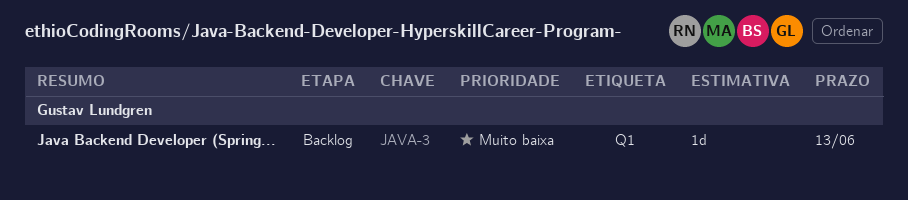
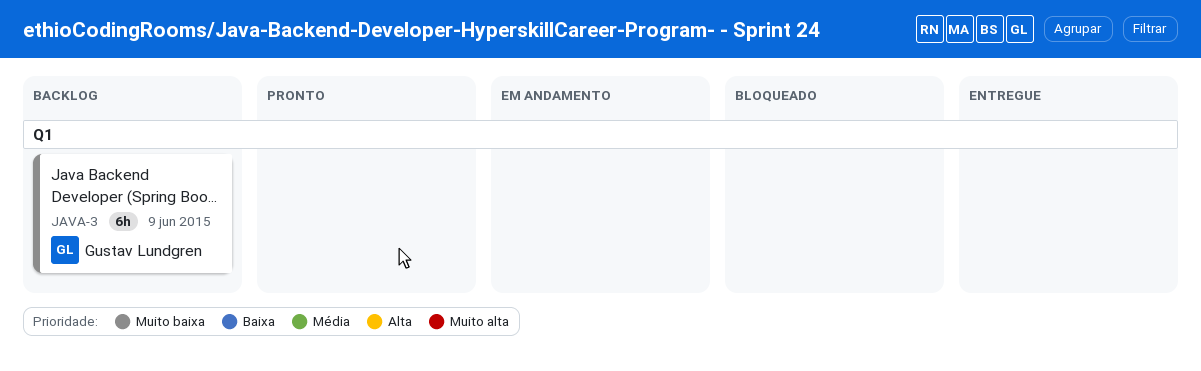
JAVA-3, estimate: 1d -> 6h
JAVA-3, due: Jun 13 -> Jun 9

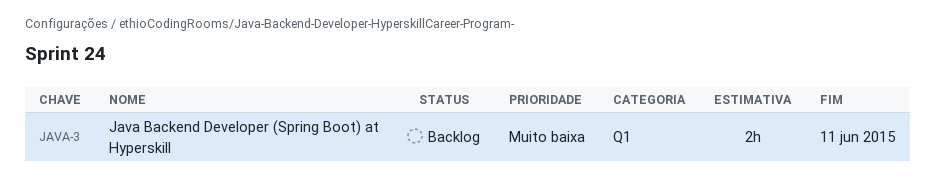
JAVA-3, estimate: 6h -> 2h
JAVA-3, due: Jun 9 -> Jun 11

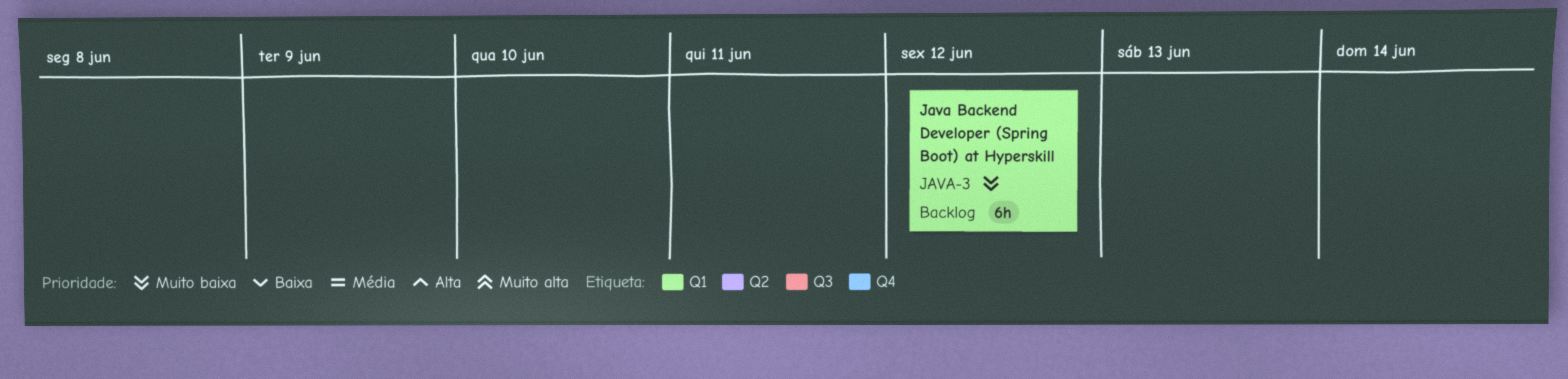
JAVA-3, estimate: 2h -> 6h
JAVA-3, due: Jun 11 -> Jun 12

